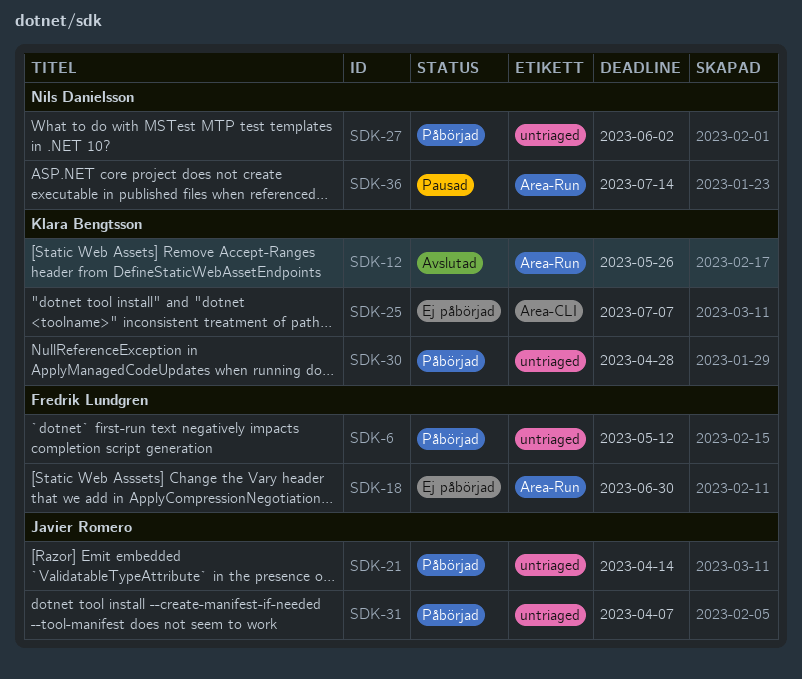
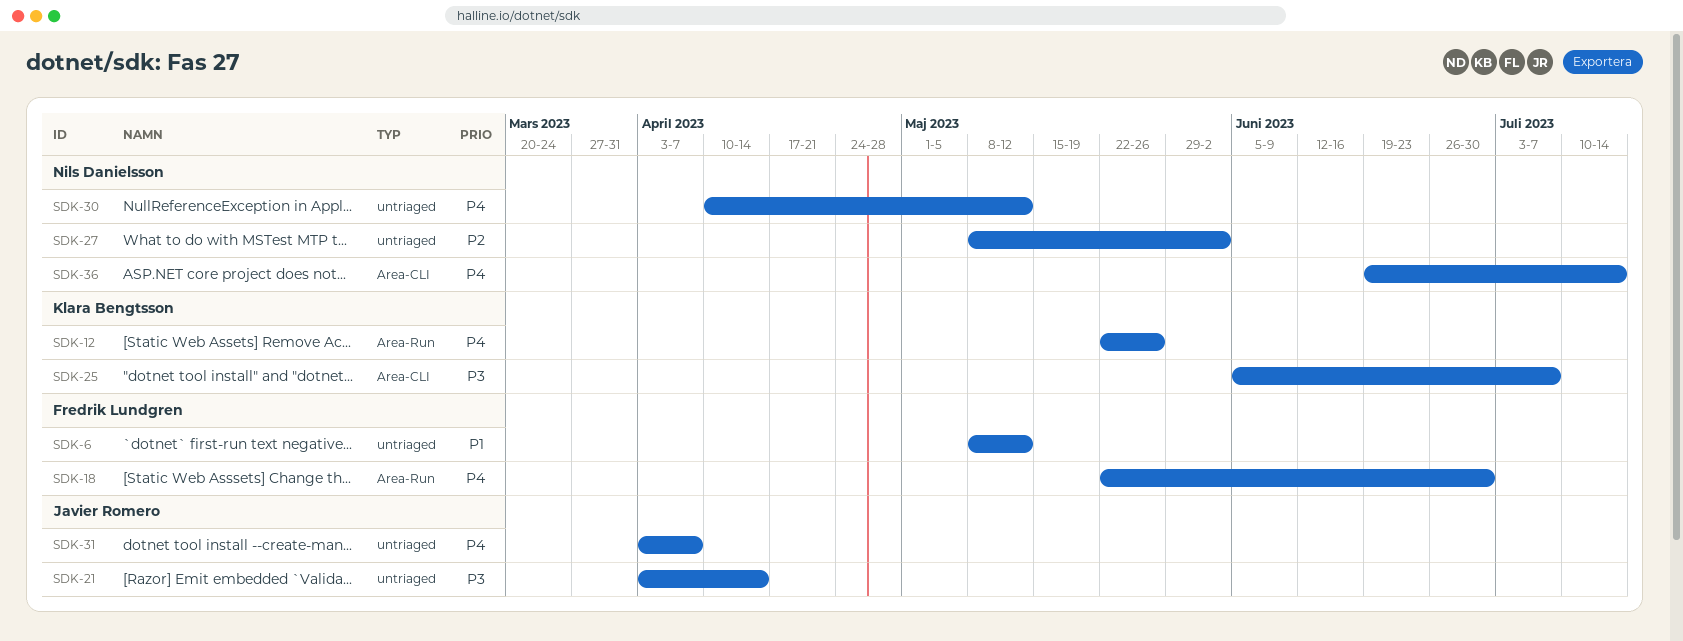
SDK-30, owner: Klara Bengtsson -> Nils Danielsson
SDK-30, due: Apr 28 -> May 12
SDK-36, label: Area-Run -> Area-CLI

